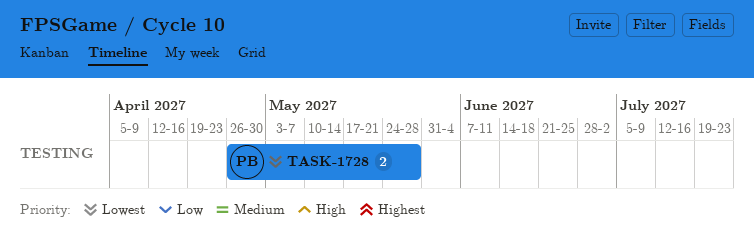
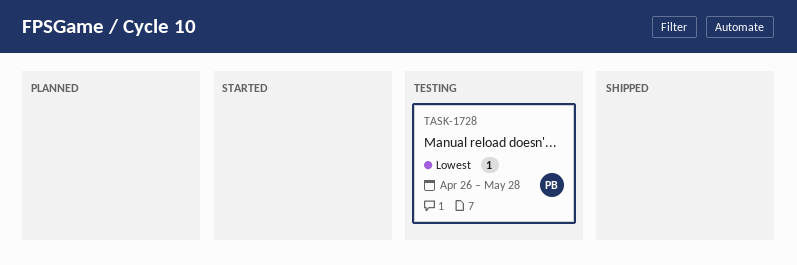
TASK-1728, estimate: 2 -> 1

